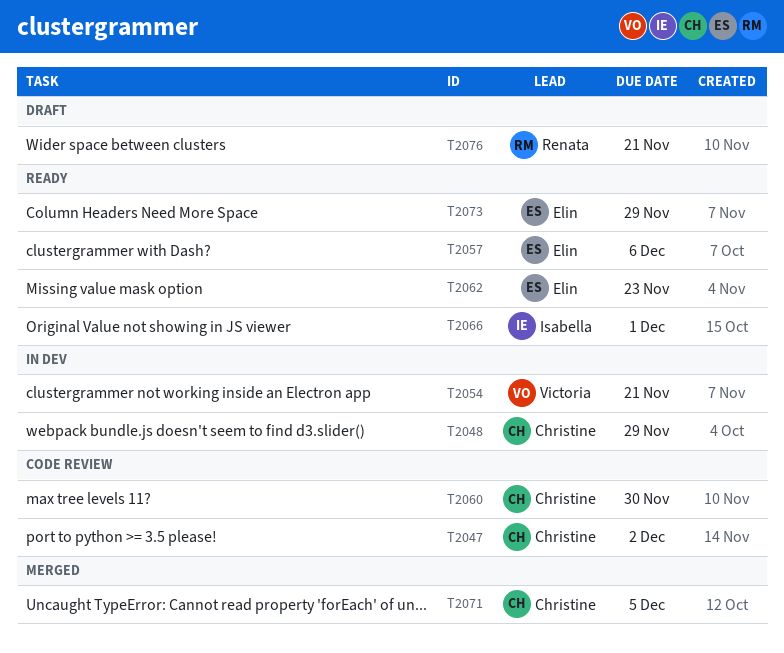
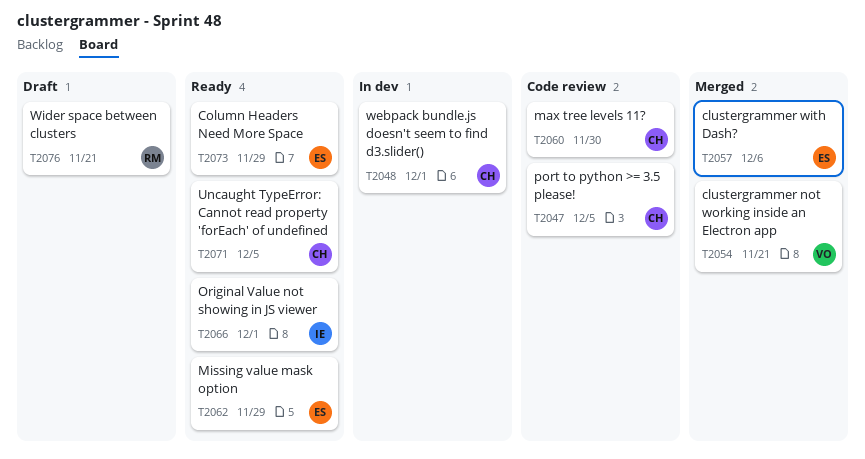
T2047, due: Dec 2 -> Dec 5
T2048, due: Nov 29 -> Dec 1
T2054, status: In dev -> Merged
T2057, status: Ready -> Merged
T2062, due: Nov 23 -> Nov 29
T2071, status: Merged -> Ready

